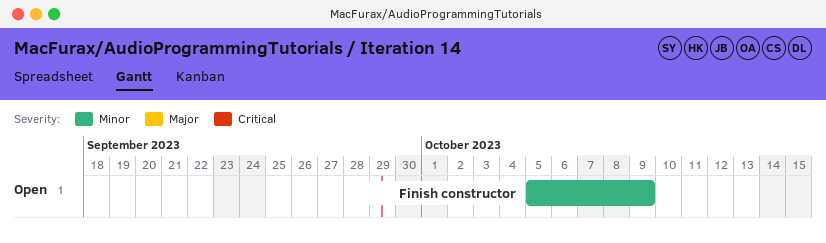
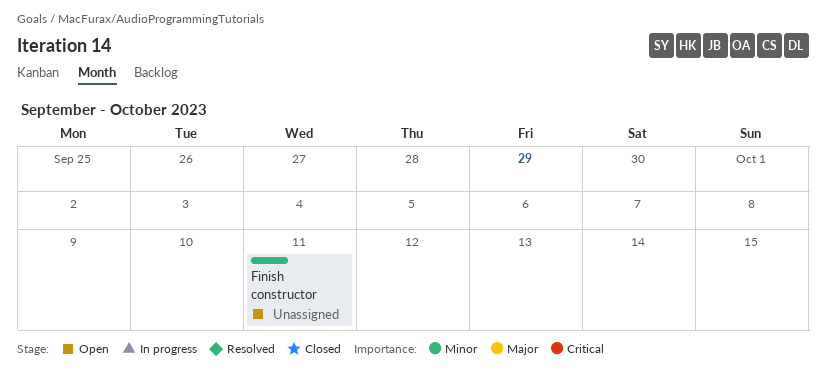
Finish constructor, due: Oct 9 -> Oct 11

